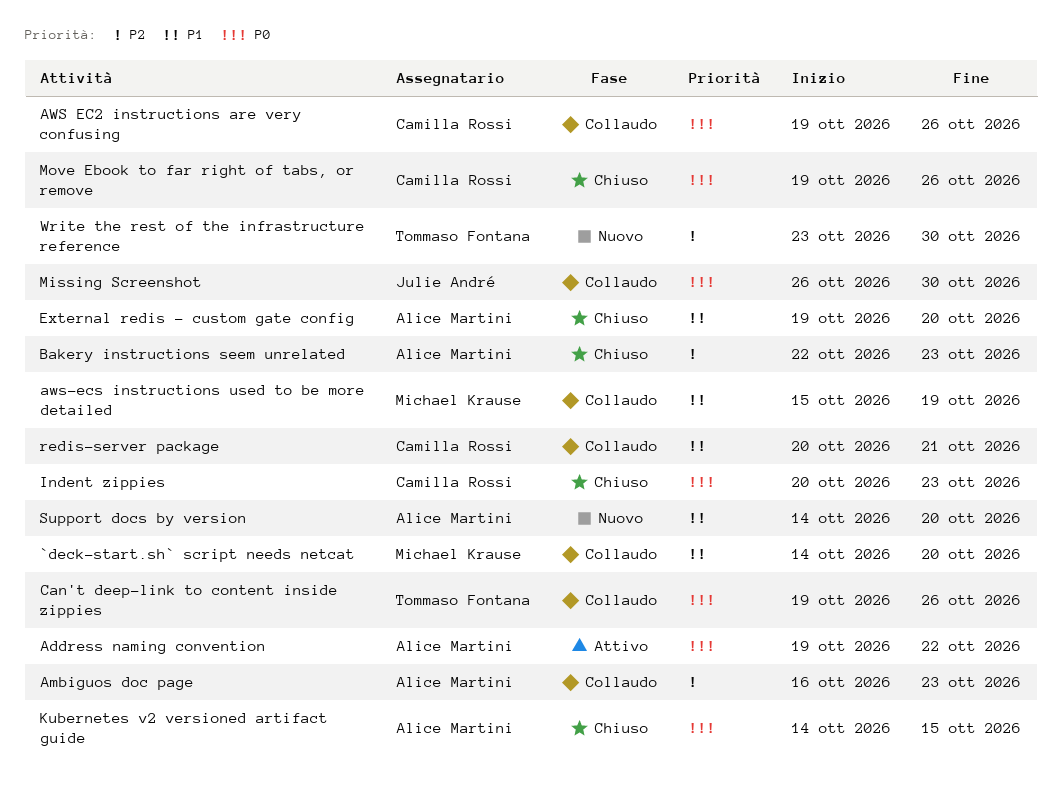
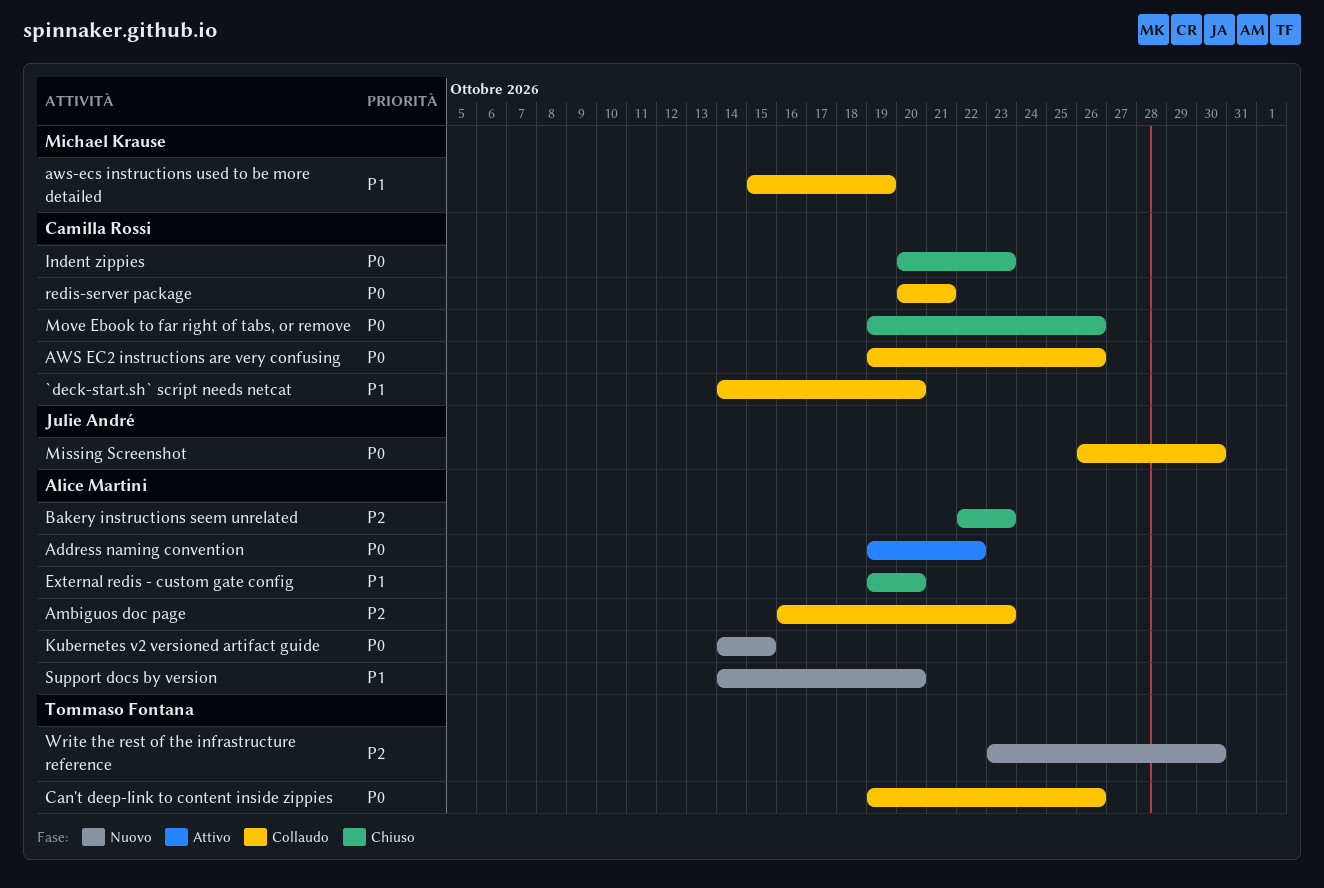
`deck-start.sh` script needs netcat, owner: Michael Krause -> Camilla Rossi
Kubernetes v2 versioned artifact guide, status: Chiuso -> Nuovo
redis-server package, priority: P1 -> P0

